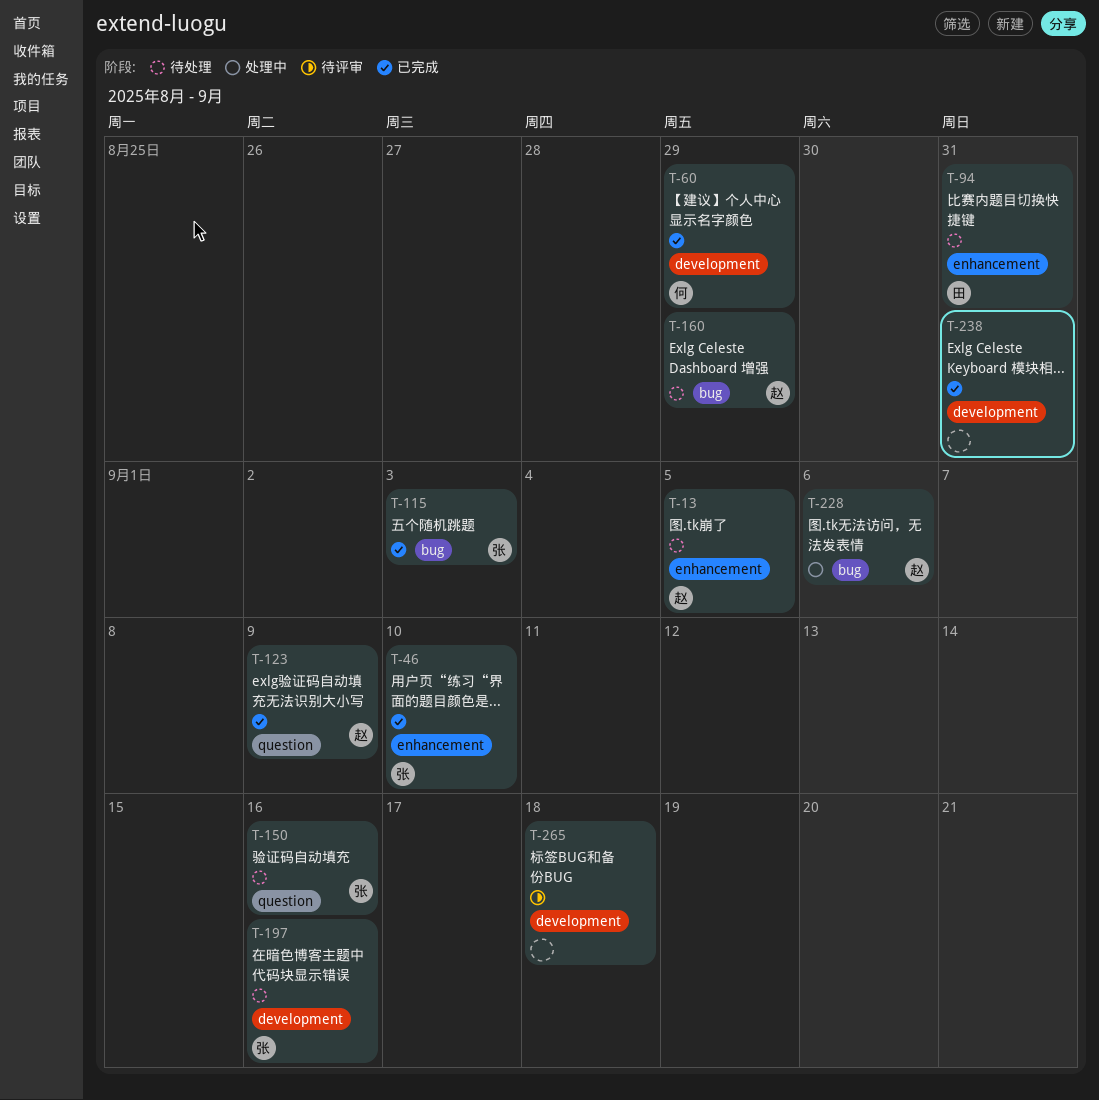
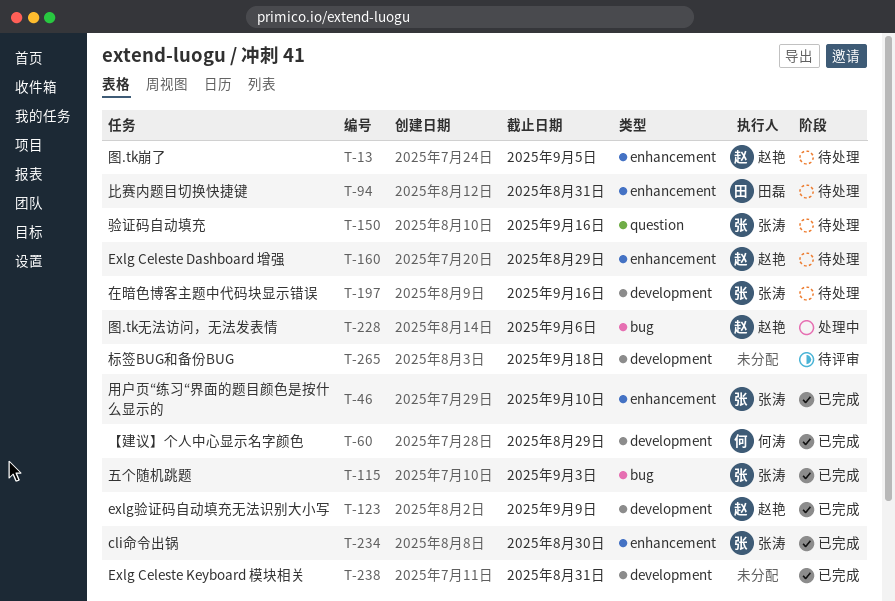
T-123, label: question -> development
T-160, label: bug -> enhancement
T-234: none -> present

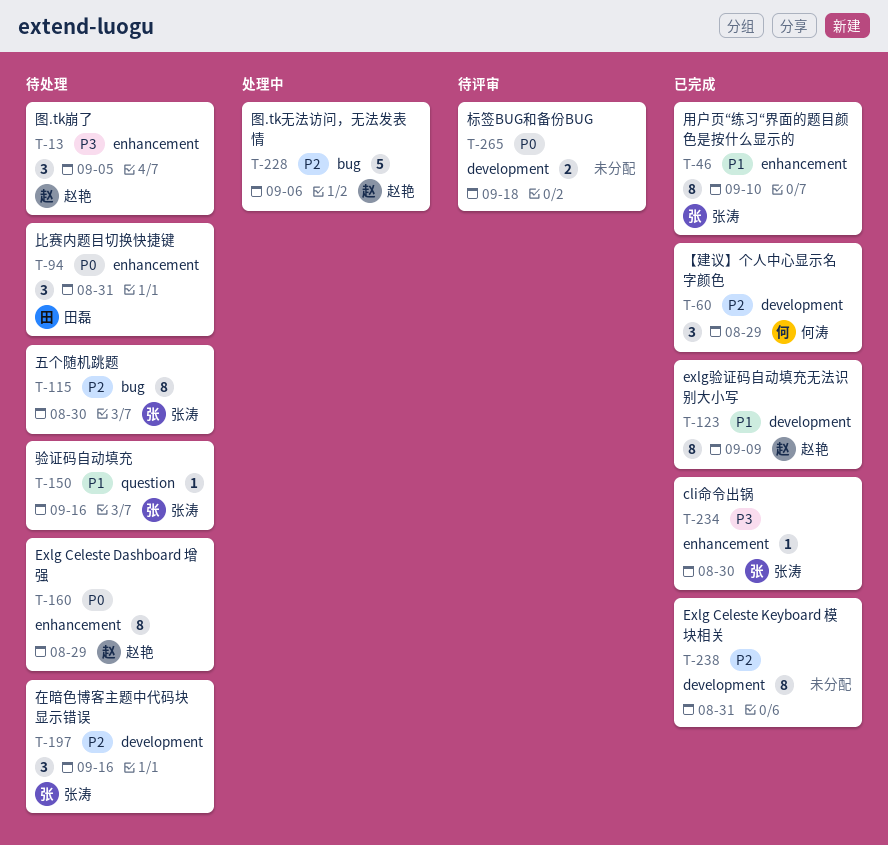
T-115, status: 已完成 -> 待处理
T-115, due: Sep 3 -> Aug 30

